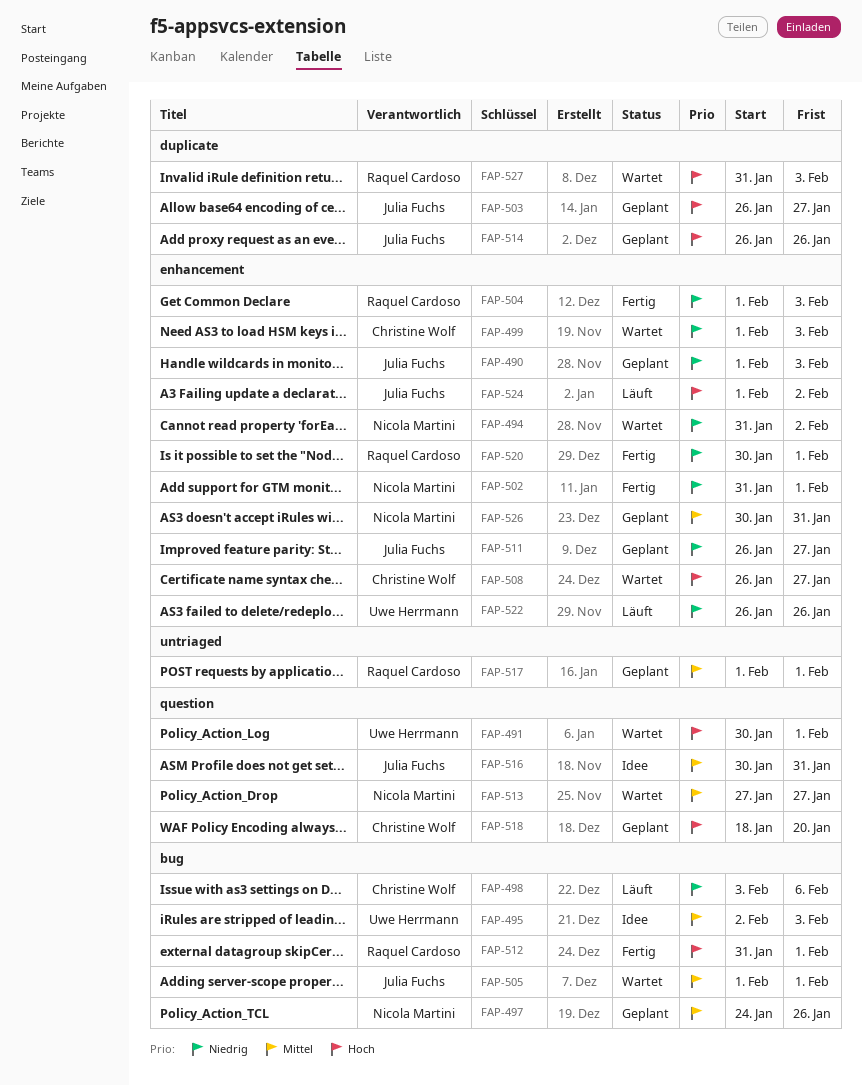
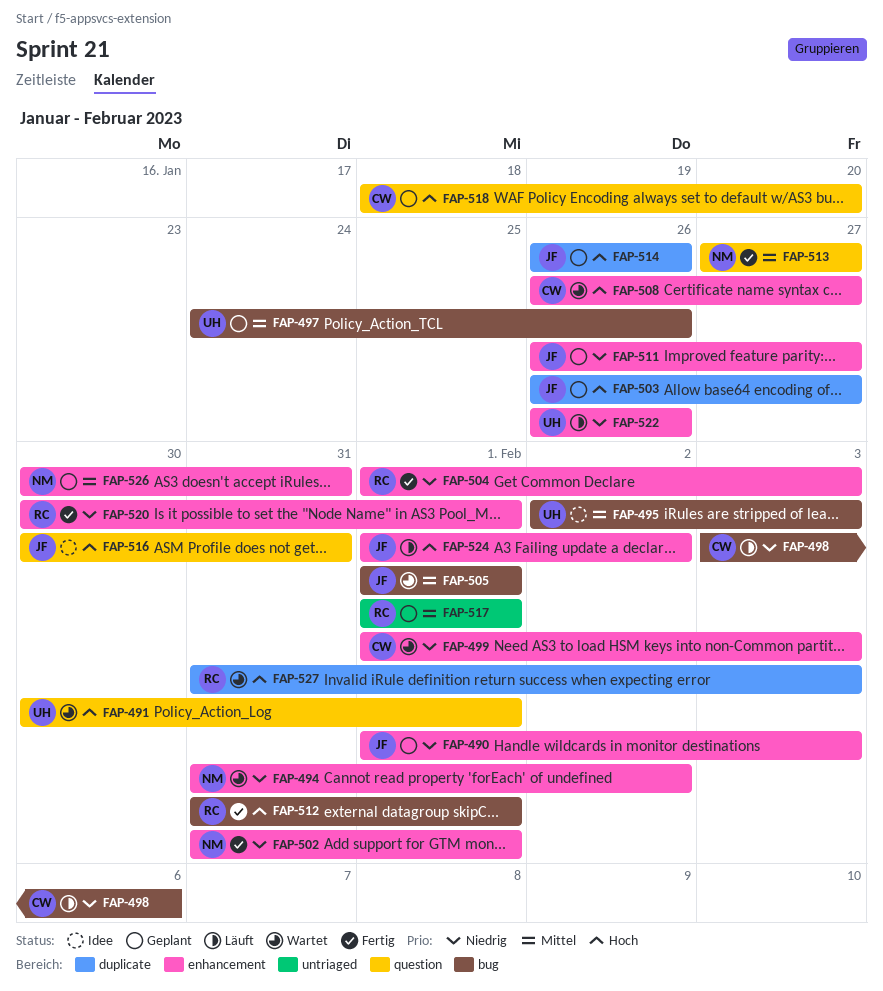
FAP-497, owner: Nicola Martini -> Uwe Herrmann
FAP-513, status: Wartet -> Fertig
FAP-516, priority: Mittel -> Hoch

